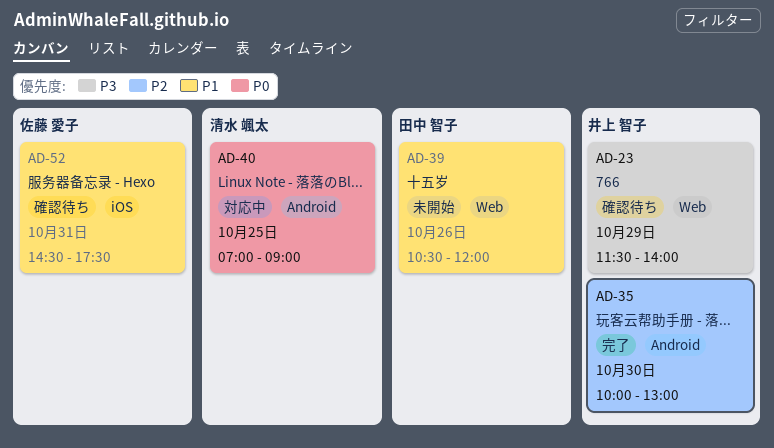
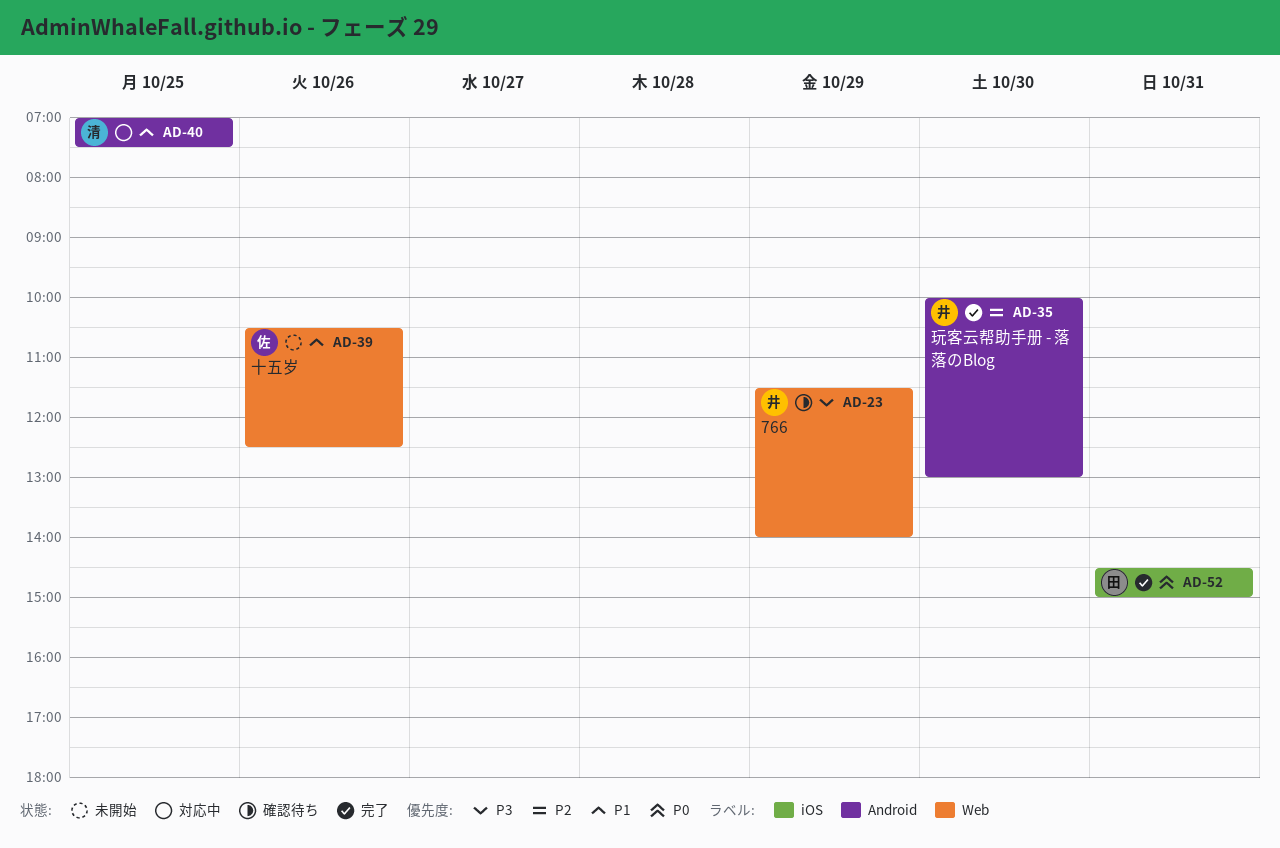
AD-39, owner: 田中 智子 -> 佐藤 愛子
AD-39, ends: 12:00 -> 12:30
AD-40, priority: P0 -> P1
AD-40, ends: 09:00 -> 07:30
AD-52, status: 確認待ち -> 完了
AD-52, owner: 佐藤 愛子 -> 田中 智子
AD-52, priority: P1 -> P0
AD-52, ends: 17:30 -> 15:00

